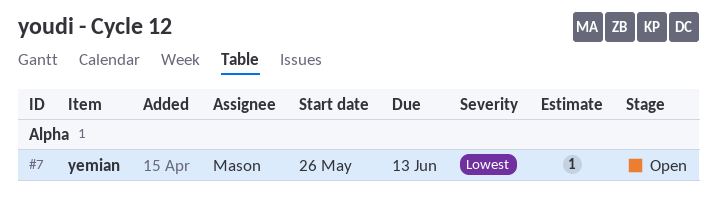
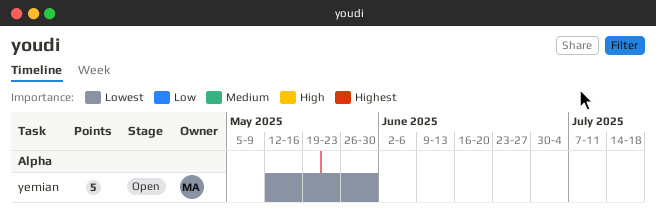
yemian, estimate: 1 -> 5
yemian, start: May 26 -> May 12
yemian, due: Jun 13 -> May 30

